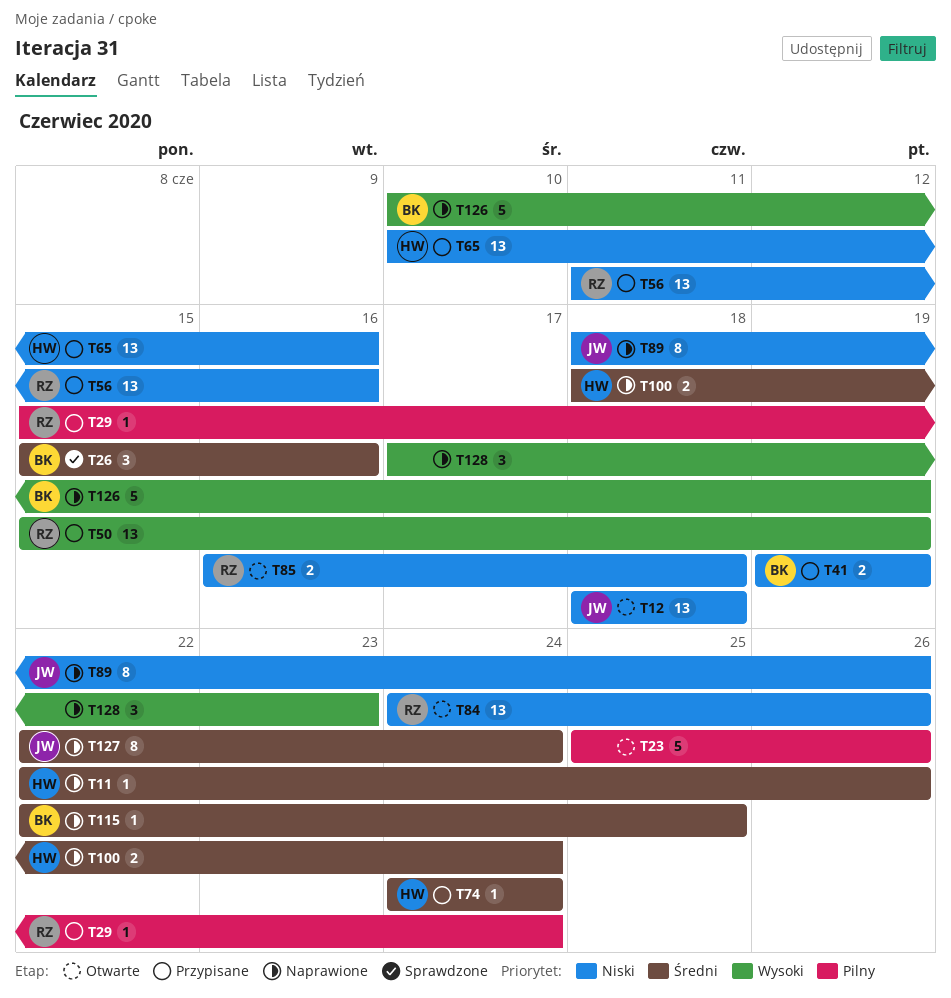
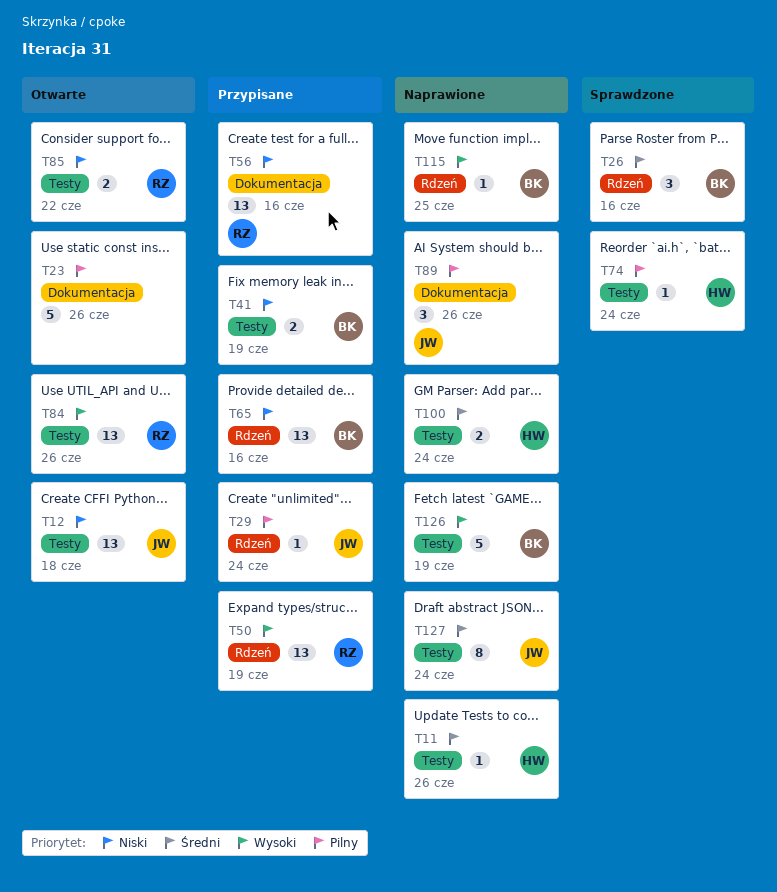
T29, owner: RZ -> JW
T65, owner: HW -> BK
T74, status: Przypisane -> Sprawdzone
T74, priority: Średni -> Pilny
T84, priority: Niski -> Wysoki
T85, due: Jun 18 -> Jun 22
T89, priority: Niski -> Pilny
T89, estimate: 8 -> 3
T115, priority: Średni -> Wysoki
T128: present -> none

